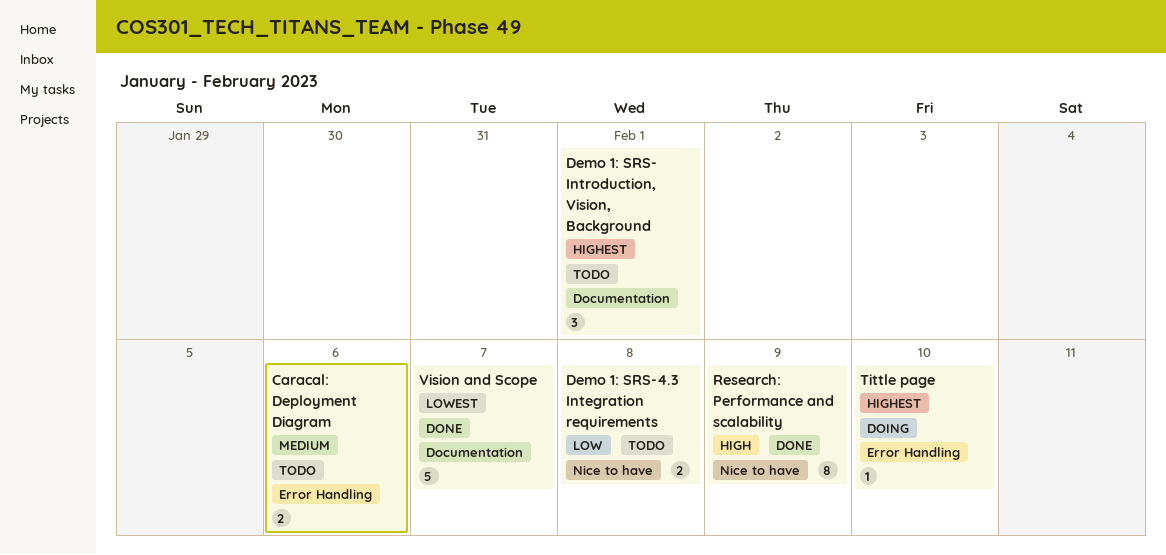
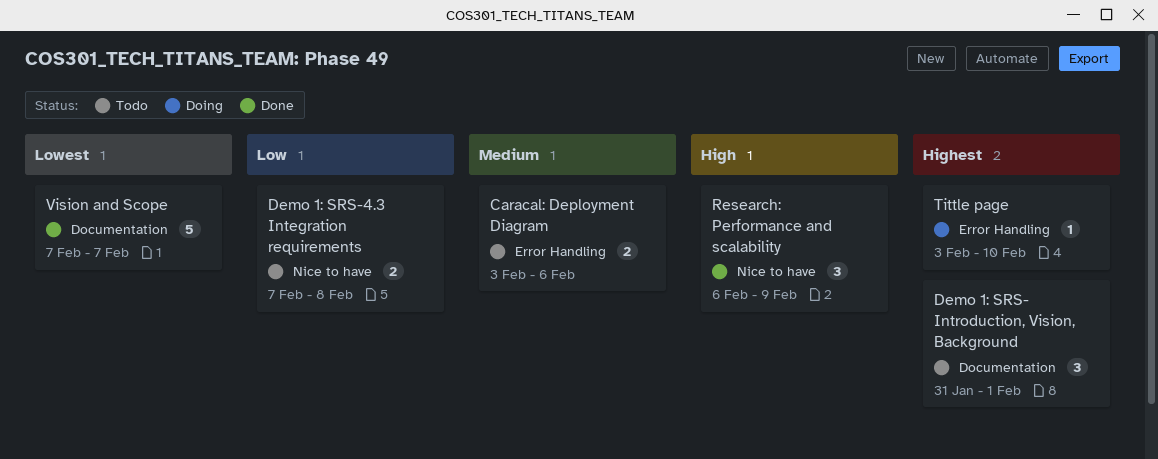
Research: Performance and scalability, estimate: 8 -> 3

